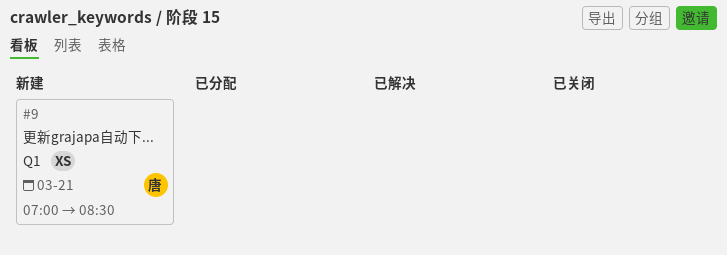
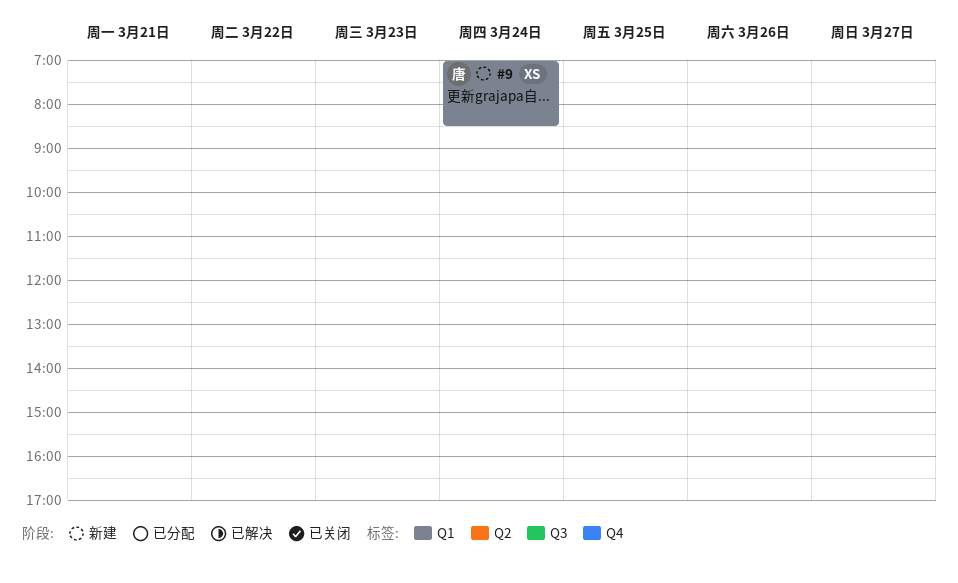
#9, day: Mar 21 -> Mar 24

